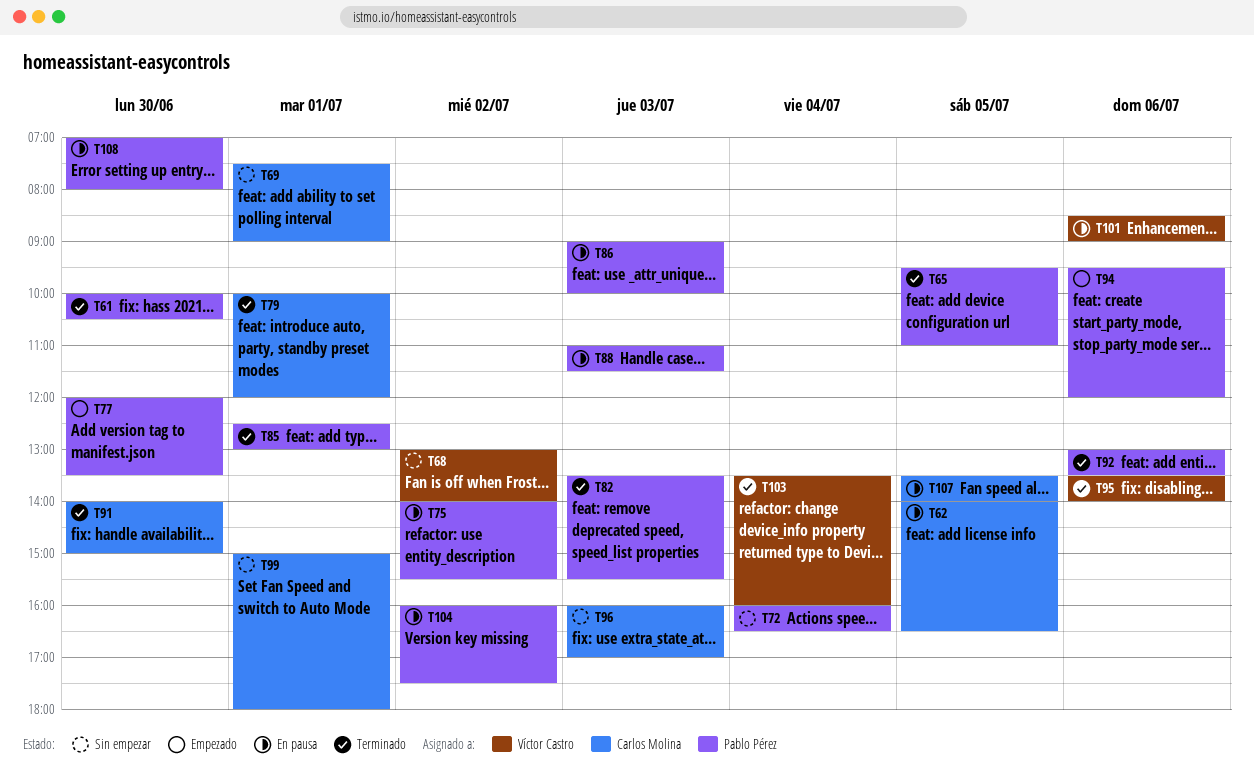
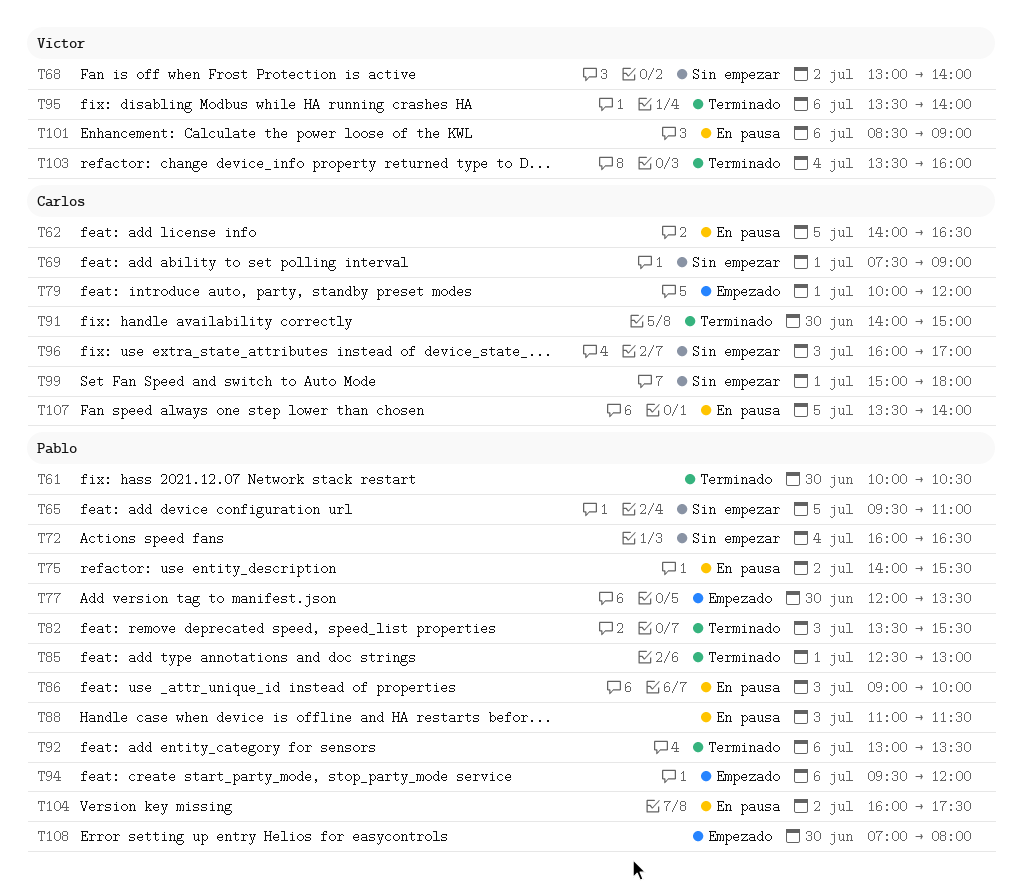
T65, status: Terminado -> Sin empezar
T79, status: Terminado -> Empezado
T108, status: En pausa -> Empezado

